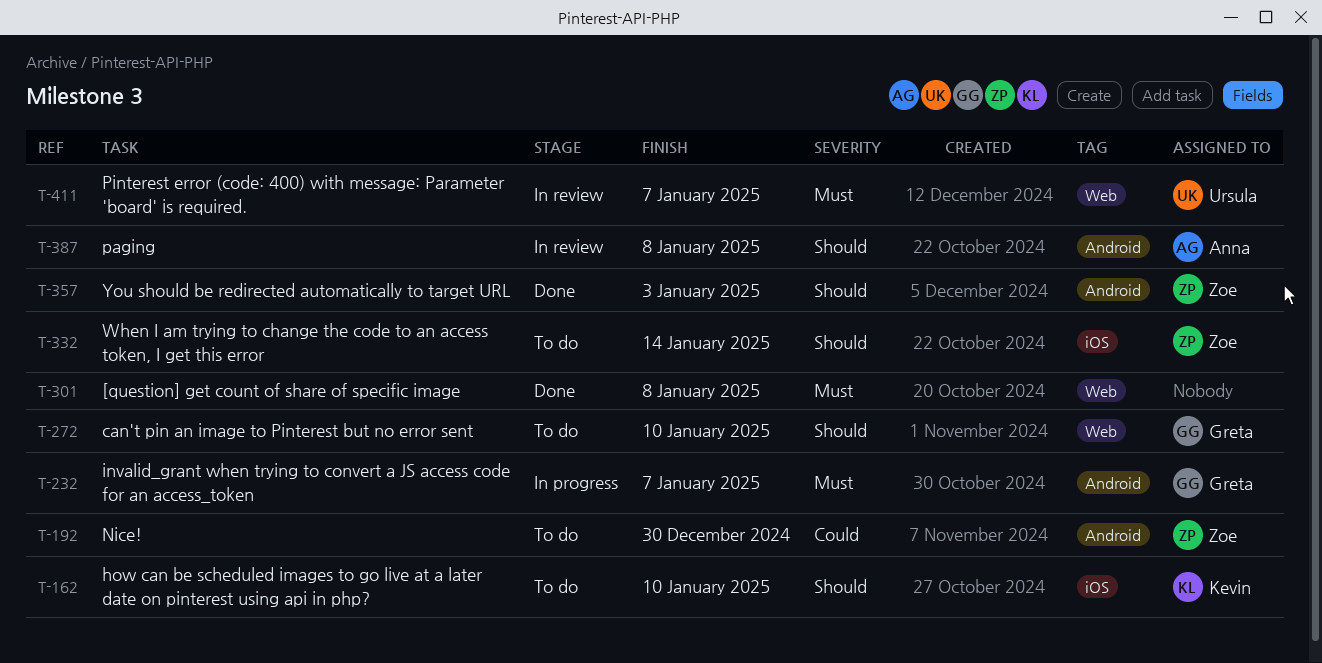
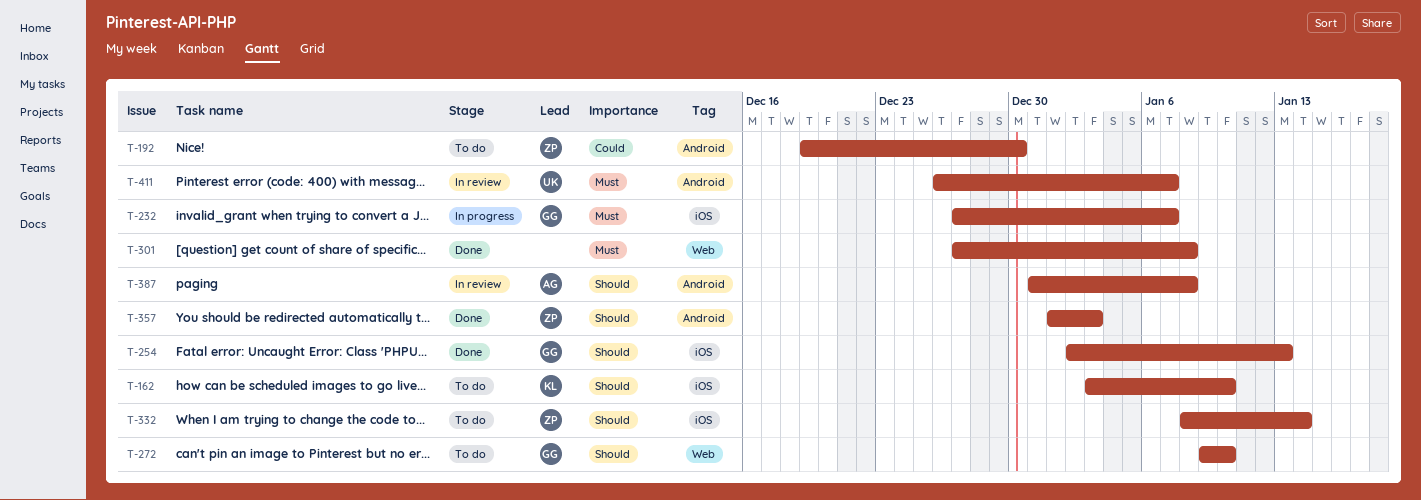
T-232, label: Android -> iOS
T-254: none -> present
T-411, label: Web -> Android

